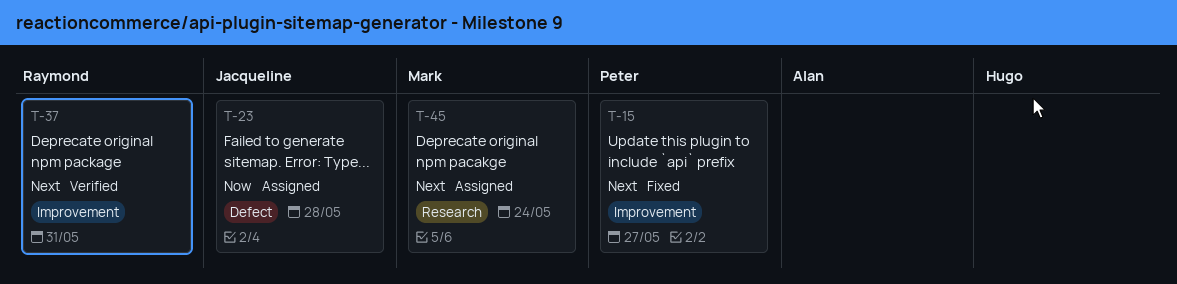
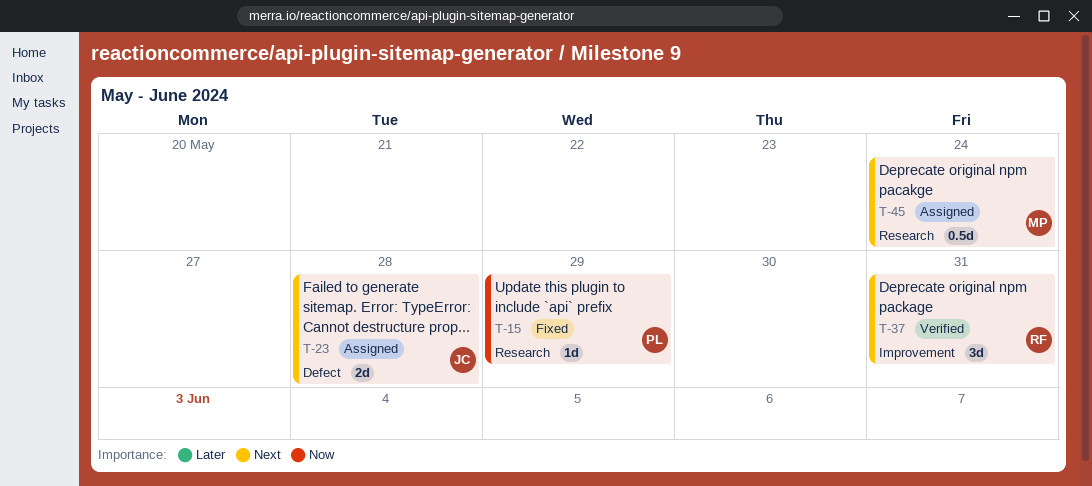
T-15, priority: Next -> Now
T-15, label: Improvement -> Research
T-15, due: May 27 -> May 29
T-23, priority: Now -> Next

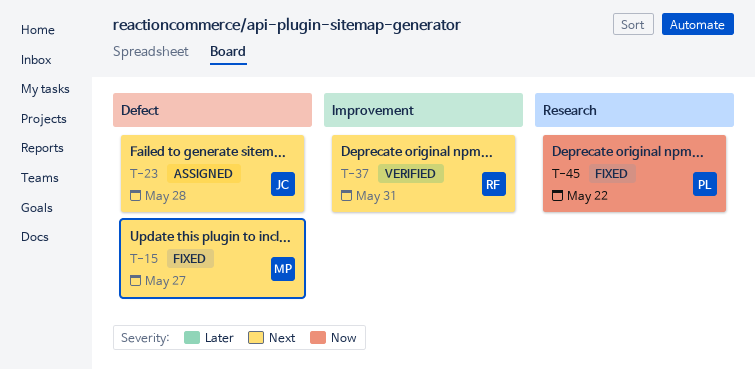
T-15, owner: PL -> MP
T-15, priority: Now -> Next
T-15, label: Research -> Defect
T-15, due: May 29 -> May 27
T-45, status: Assigned -> Fixed
T-45, owner: MP -> PL
T-45, priority: Next -> Now
T-45, due: May 24 -> May 22

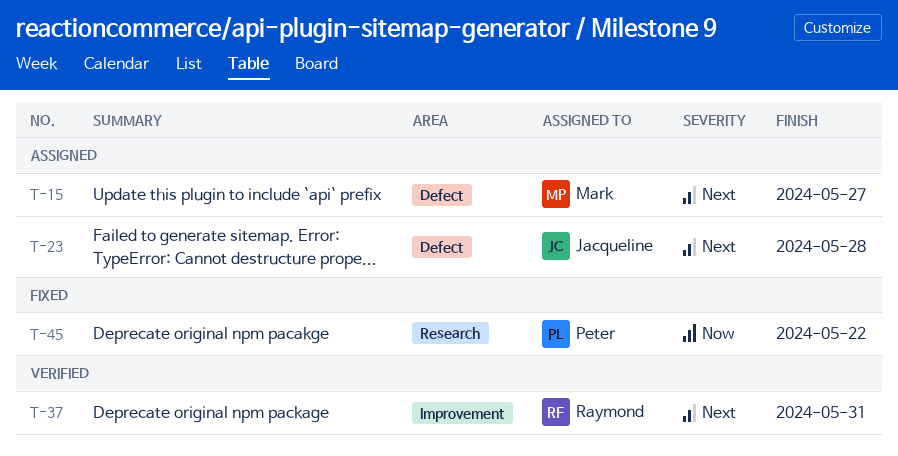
T-15, status: Fixed -> Assigned

